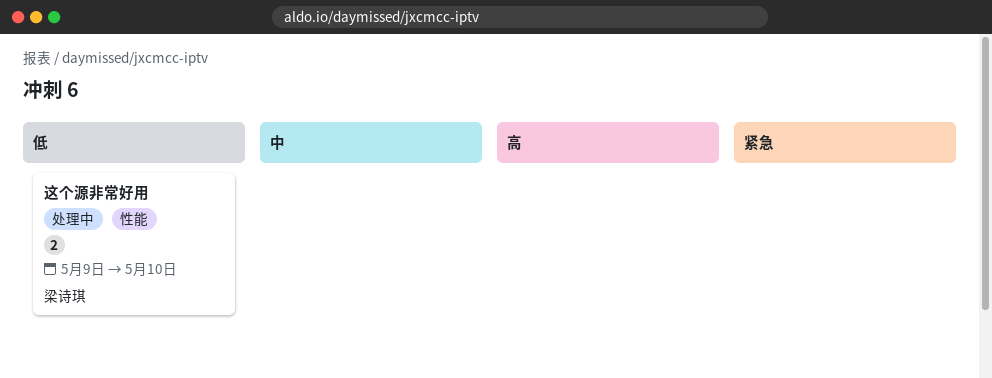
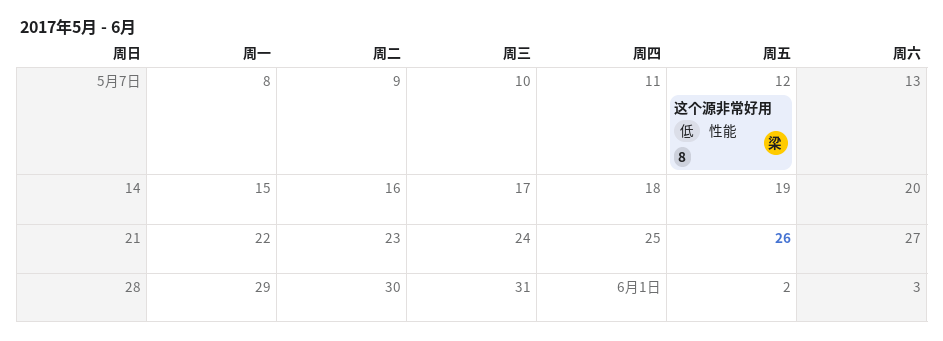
这个源非常好用, estimate: 2 -> 8
这个源非常好用, due: May 10 -> May 12

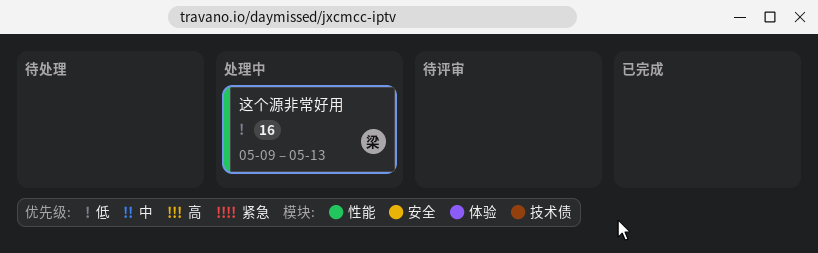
这个源非常好用, estimate: 8 -> 16
这个源非常好用, due: May 12 -> May 13

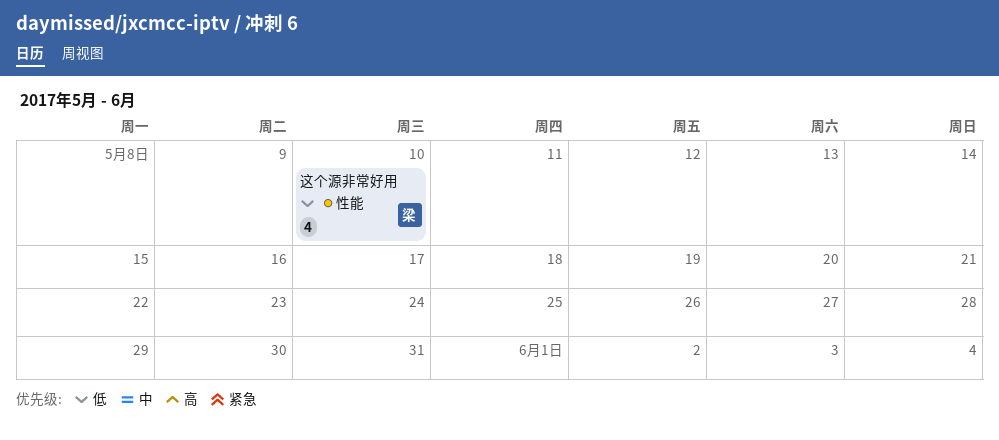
这个源非常好用, estimate: 16 -> 4
这个源非常好用, due: May 13 -> May 10

